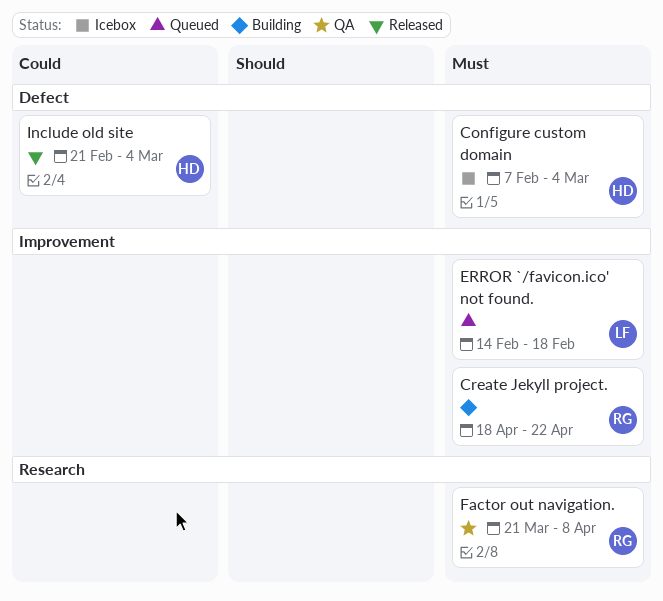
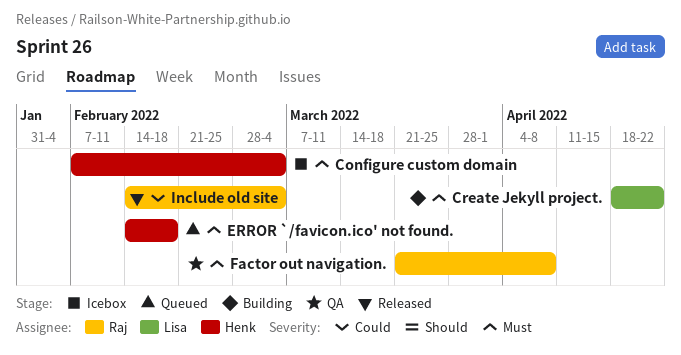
Create Jekyll project., owner: Raj -> Lisa
ERROR `/favicon.ico' not found., owner: Lisa -> Henk
Include old site, owner: Henk -> Raj
Include old site, start: Feb 21 -> Feb 14

